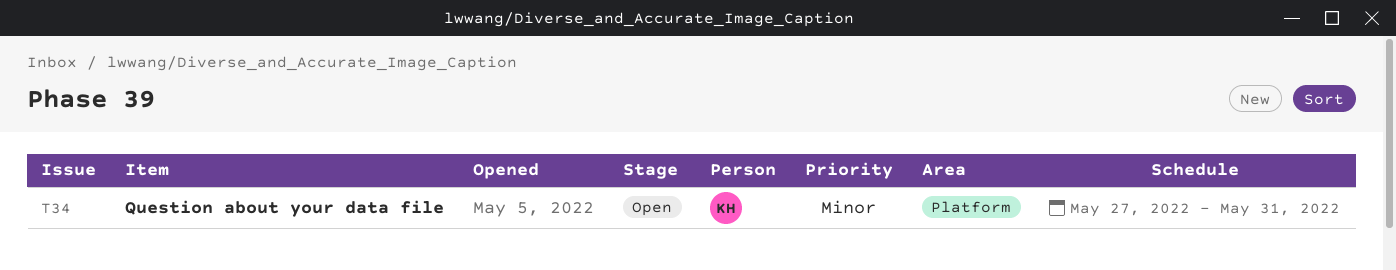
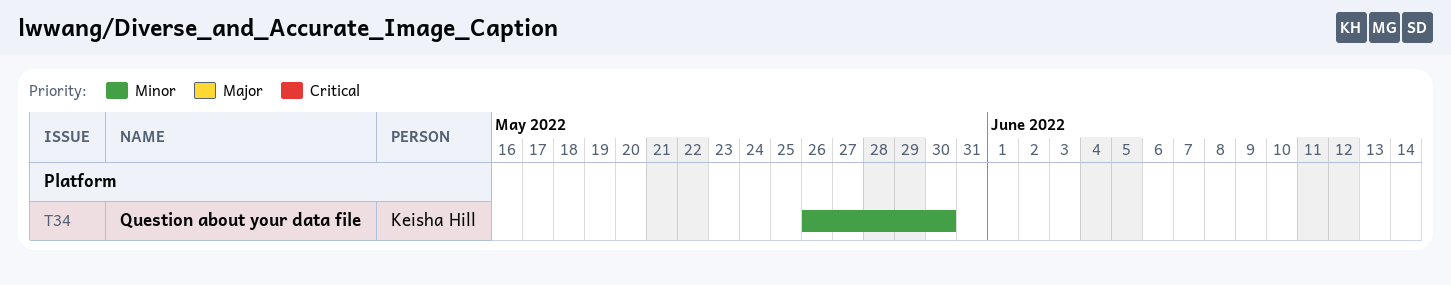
T34, start: May 27 -> May 26
T34, due: May 31 -> May 30

